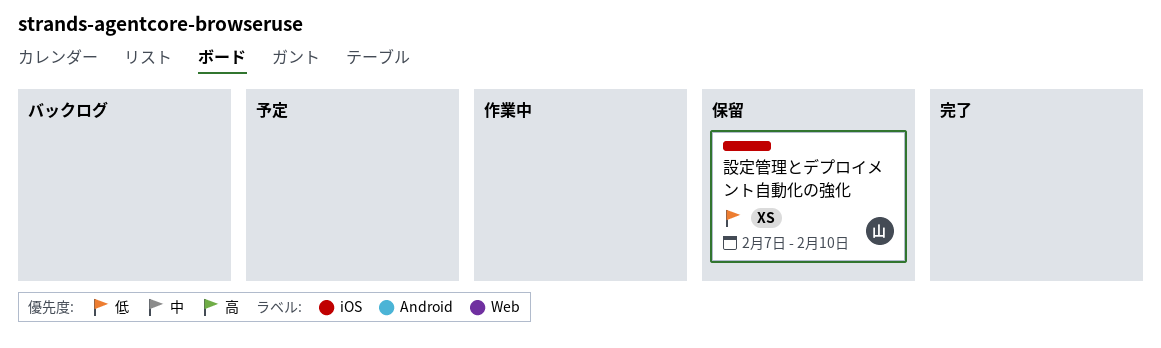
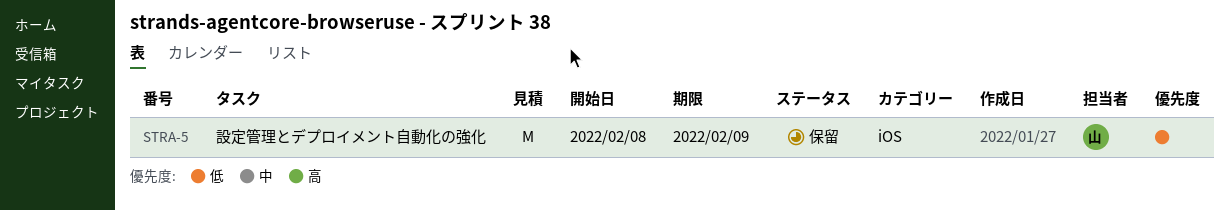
設定管理とデプロイメント自動化の強化, estimate: XS -> M
設定管理とデプロイメント自動化の強化, start: Feb 7 -> Feb 8
設定管理とデプロイメント自動化の強化, due: Feb 10 -> Feb 9

